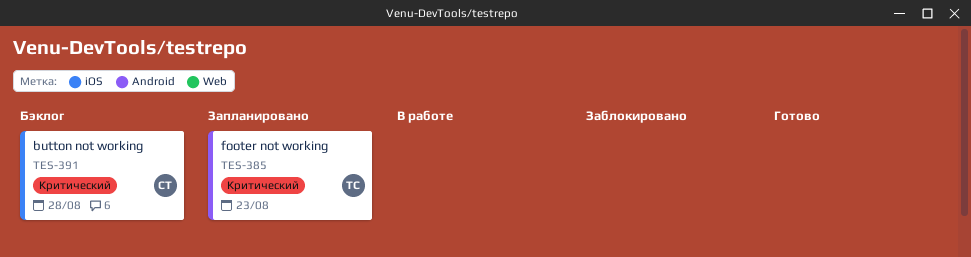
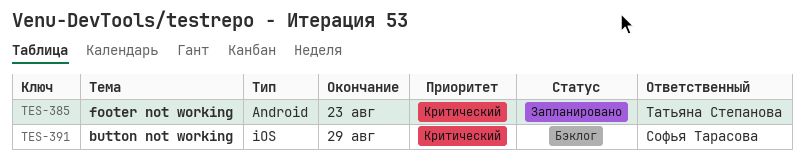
TES-391, due: Aug 28 -> Aug 29

